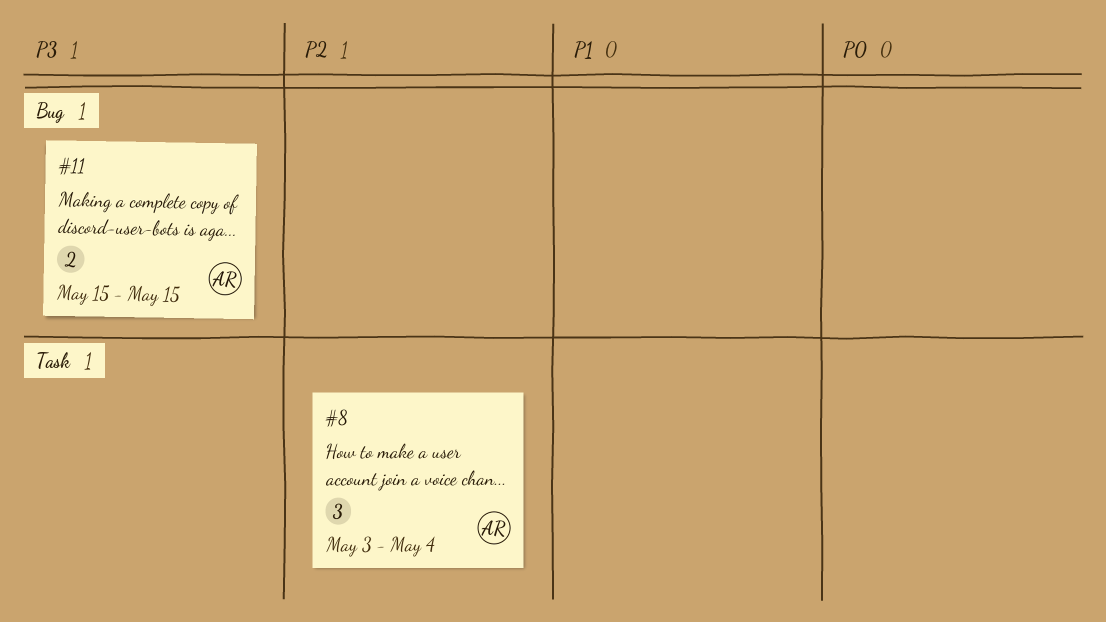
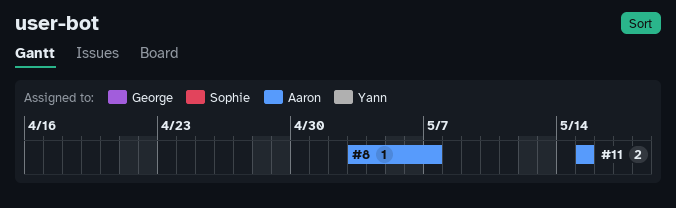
#8, estimate: 3 -> 1
#8, due: May 4 -> May 7

